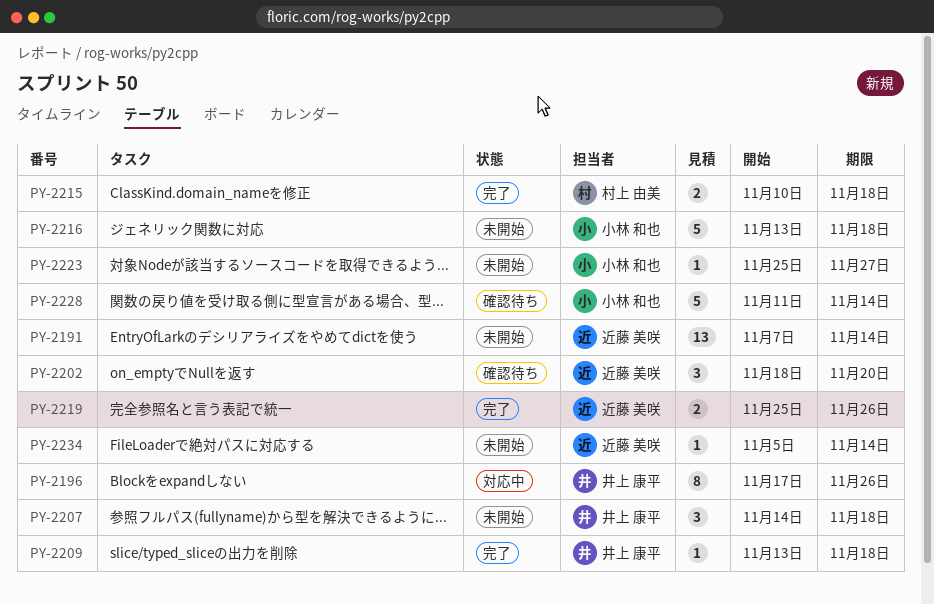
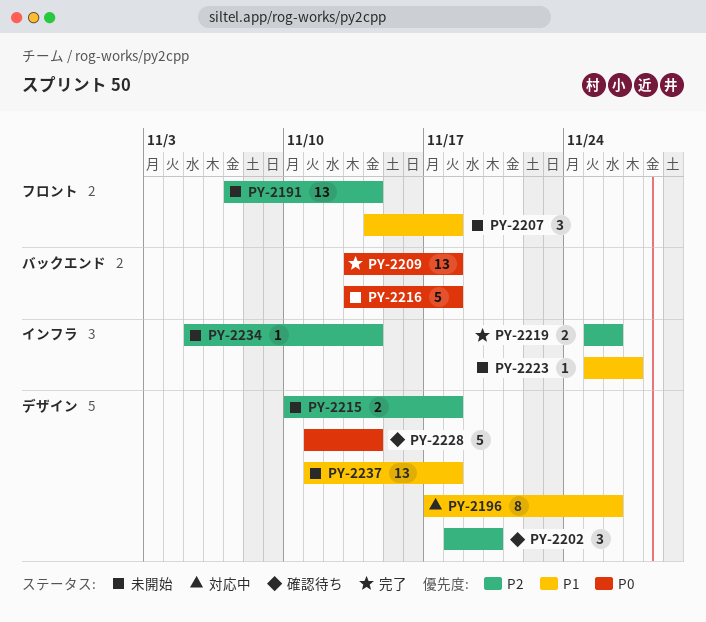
PY-2209, estimate: 1 -> 13
PY-2215, status: 完了 -> 未開始
PY-2237: none -> present

